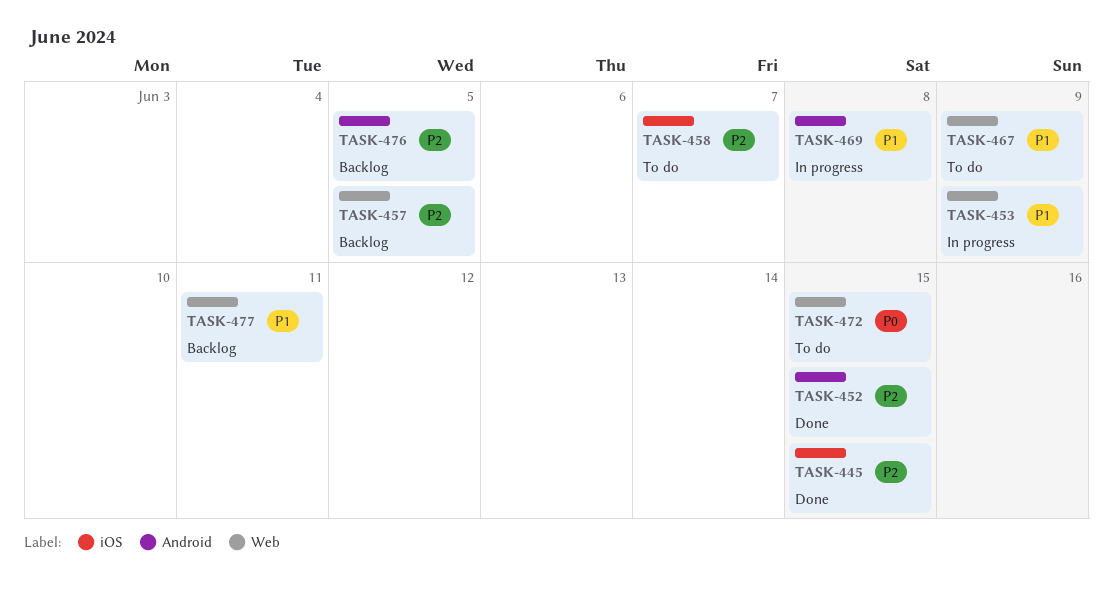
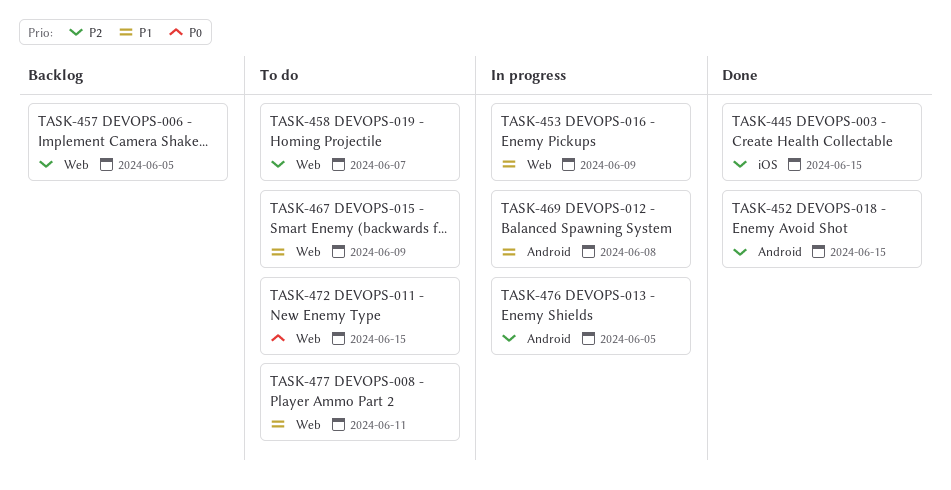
TASK-458, label: iOS -> Web
TASK-476, status: Backlog -> In progress
TASK-477, status: Backlog -> To do

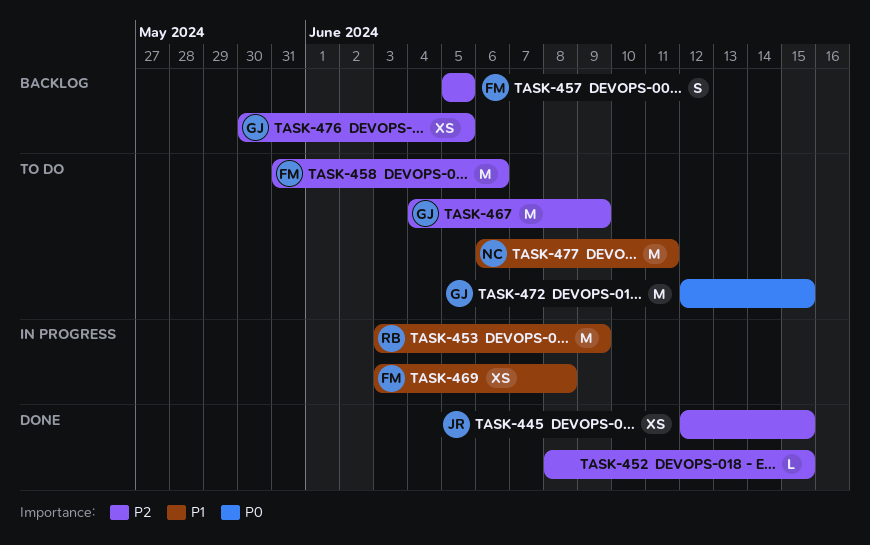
TASK-458, due: Jun 7 -> Jun 6
TASK-467, priority: P1 -> P2
TASK-476, status: In progress -> Backlog

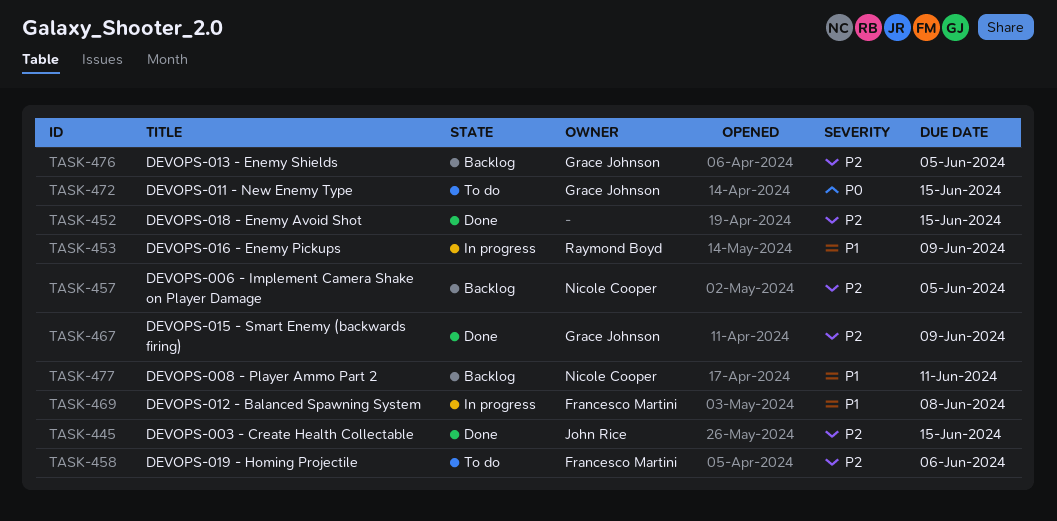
TASK-457, owner: Francesco Martini -> Nicole Cooper
TASK-467, status: To do -> Done
TASK-477, status: To do -> Backlog

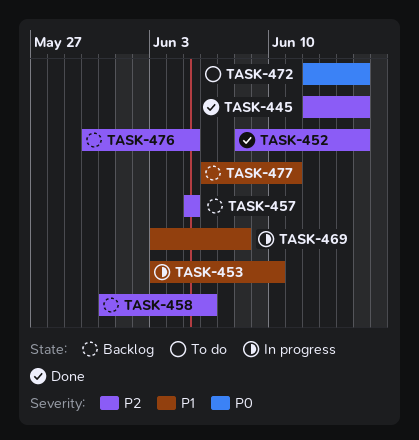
TASK-453, due: Jun 9 -> Jun 10
TASK-458, status: To do -> Backlog
TASK-467: present -> none

